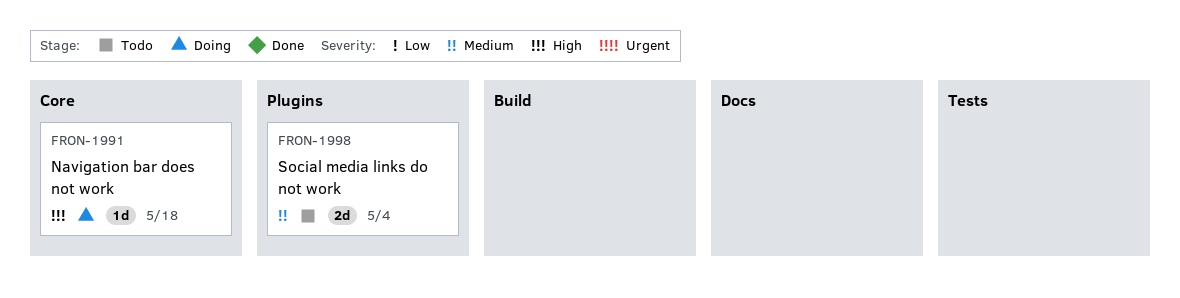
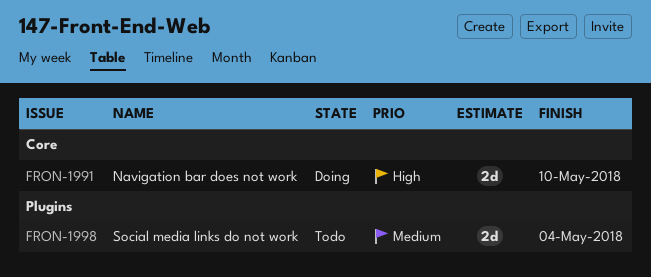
FRON-1991, estimate: 1d -> 2d
FRON-1991, due: May 18 -> May 10

